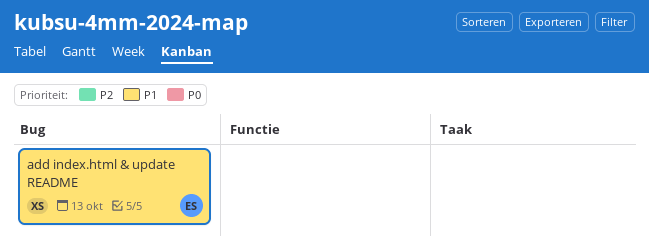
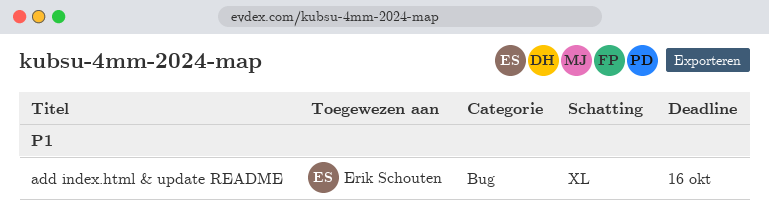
add index.html & update README, estimate: XS -> XL
add index.html & update README, due: Oct 13 -> Oct 16

